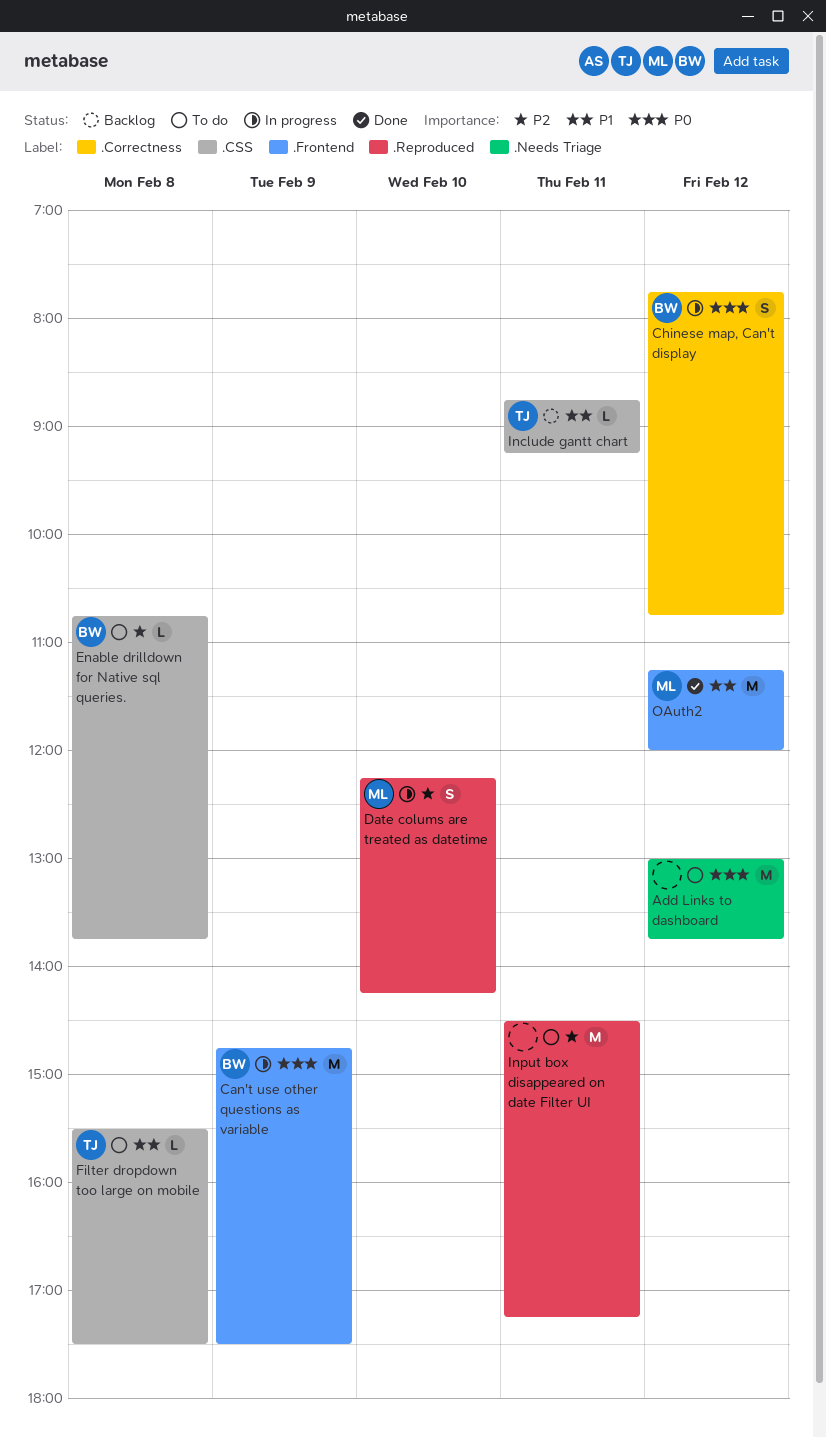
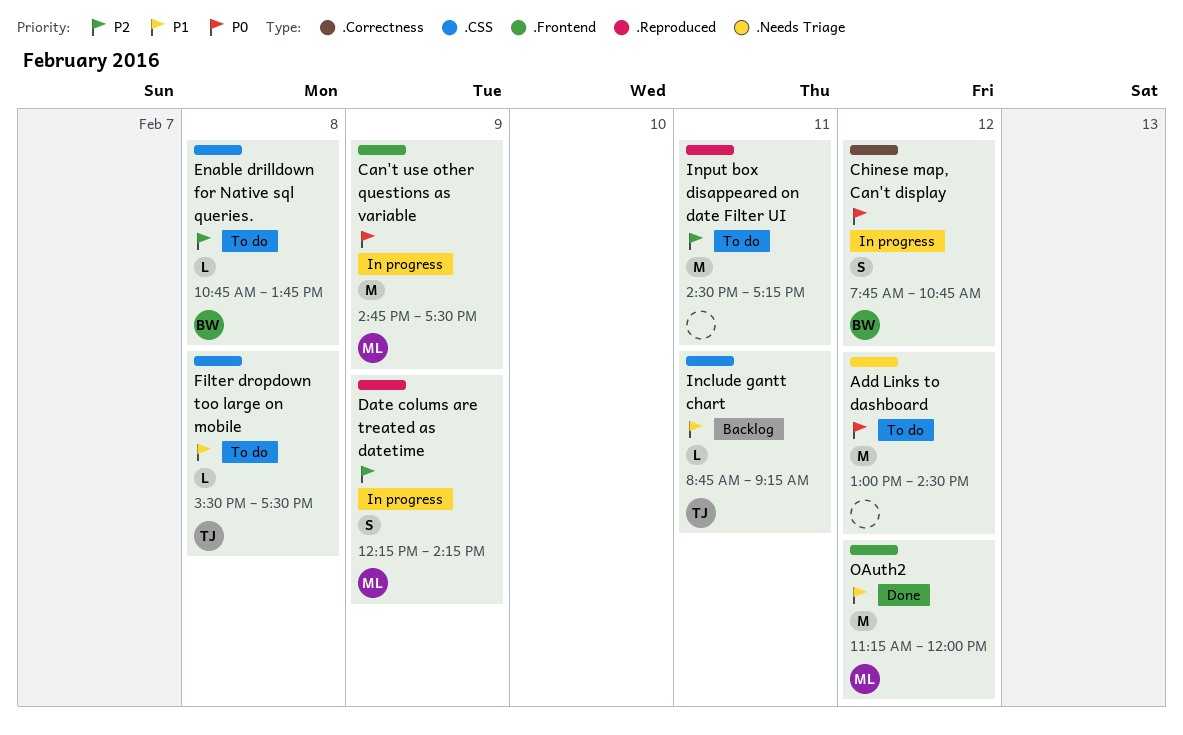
Add Links to dashboard, ends: 13:45 -> 14:30
Can't use other questions as variable, owner: BW -> ML
Date colums are treated as datetime, day: Feb 10 -> Feb 9

